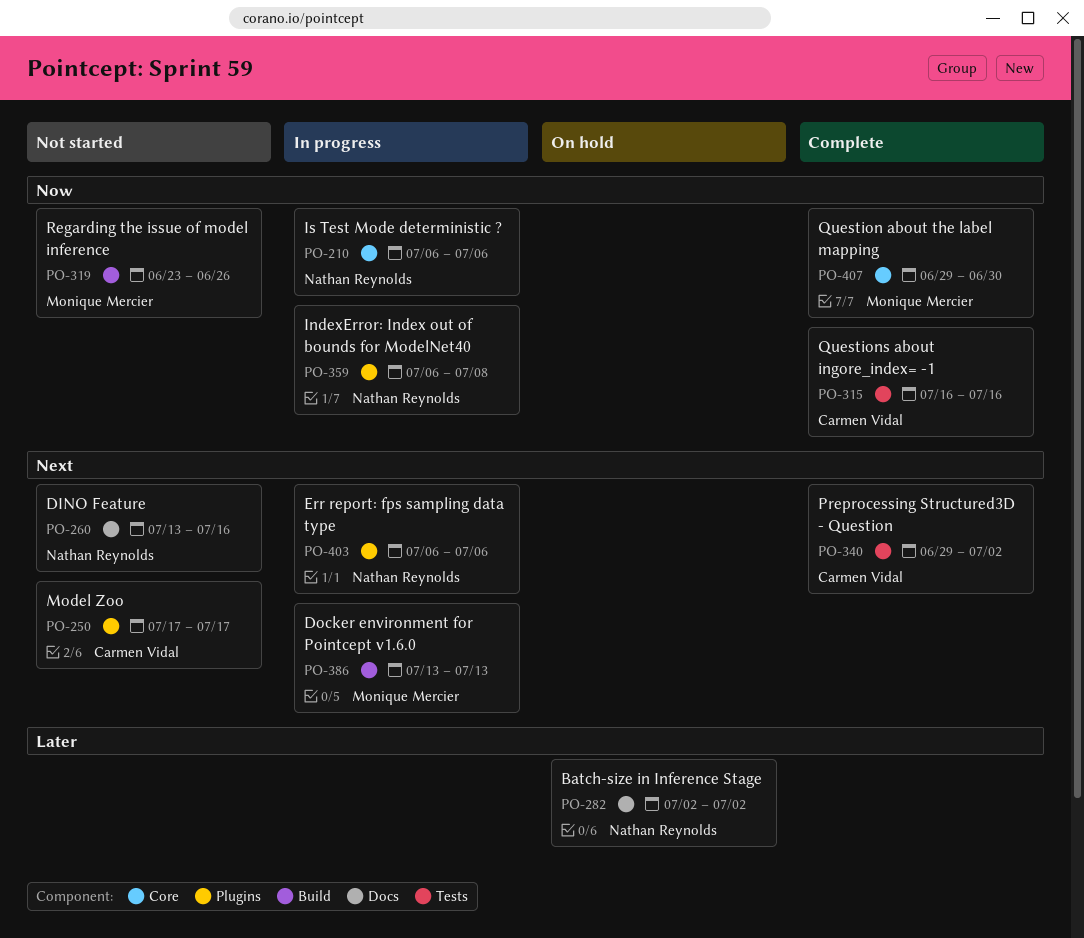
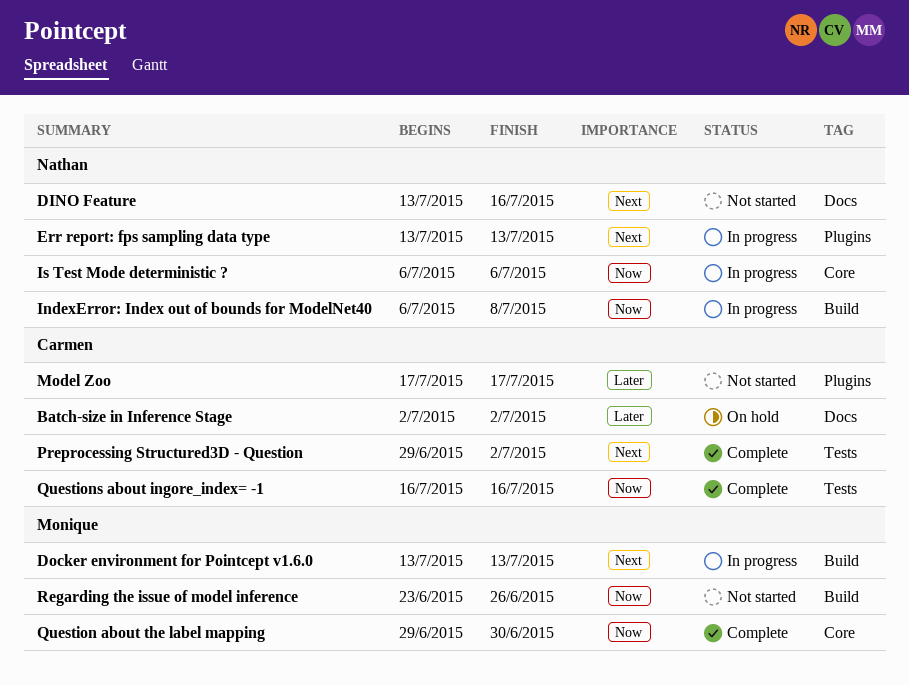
Batch-size in Inference Stage, owner: Nathan Reynolds -> Carmen Vidal
Err report: fps sampling data type, start: Jul 6 -> Jul 13
Err report: fps sampling data type, due: Jul 6 -> Jul 13
IndexError: Index out of bounds for ModelNet40, label: Plugins -> Build
Model Zoo, priority: Next -> Later

